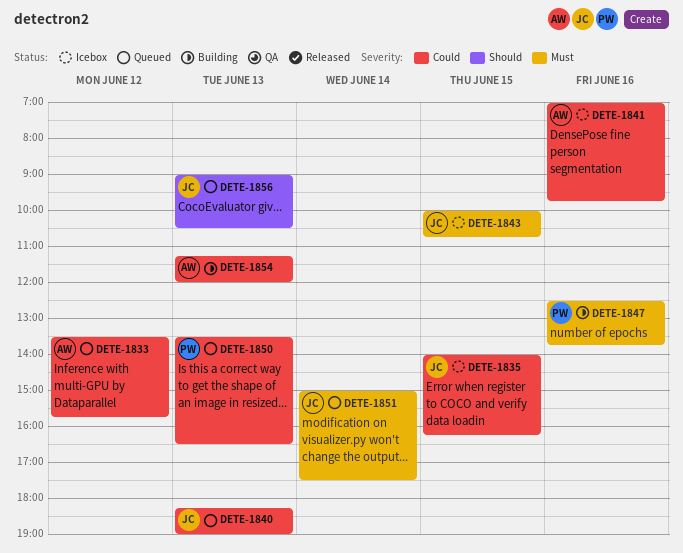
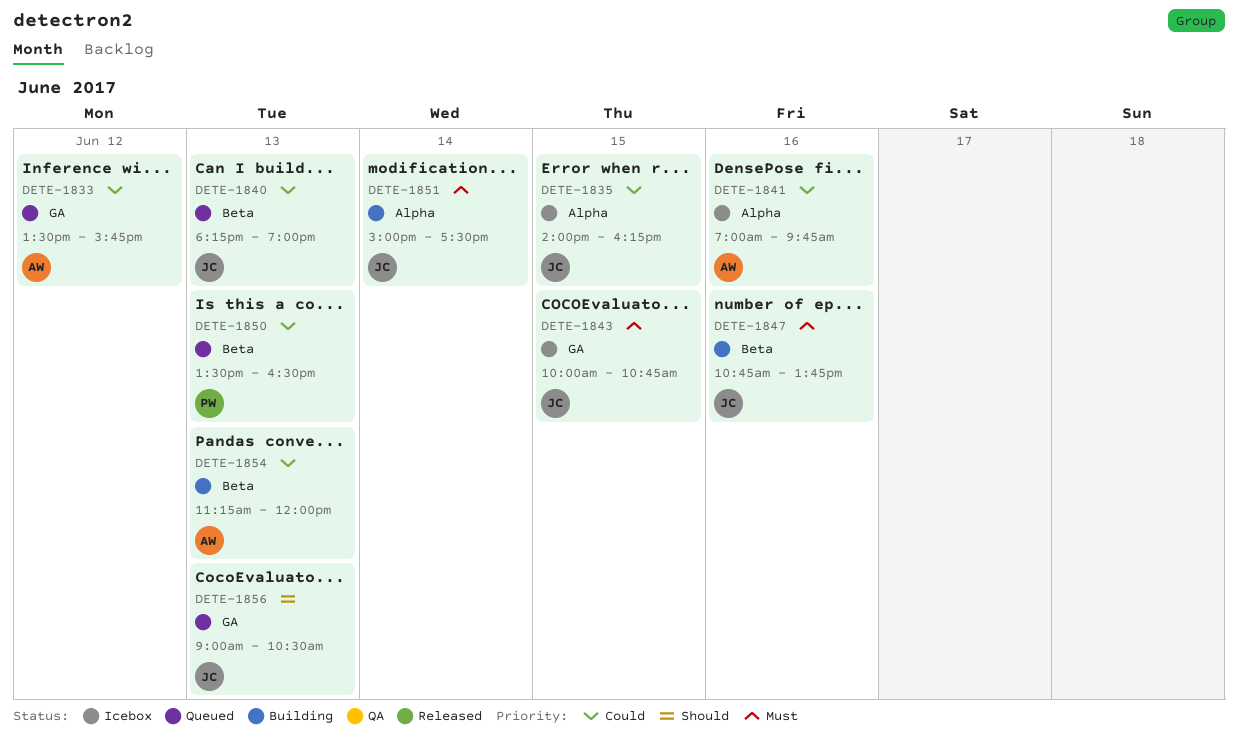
DETE-1847, owner: PW -> JC
DETE-1847, begins: 12:30 -> 10:45
DETE-1851, status: Queued -> Building

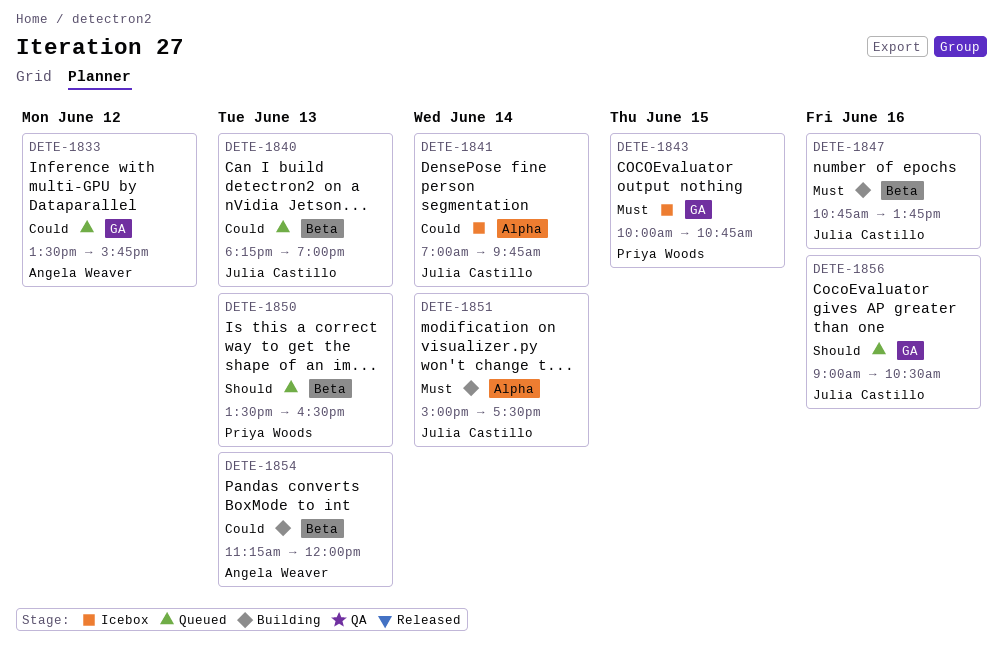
DETE-1835: present -> none
DETE-1841, owner: Angela Weaver -> Julia Castillo
DETE-1841, day: Jun 16 -> Jun 14
DETE-1843, owner: Julia Castillo -> Priya Woods
DETE-1850, priority: Could -> Should
DETE-1856, day: Jun 13 -> Jun 16

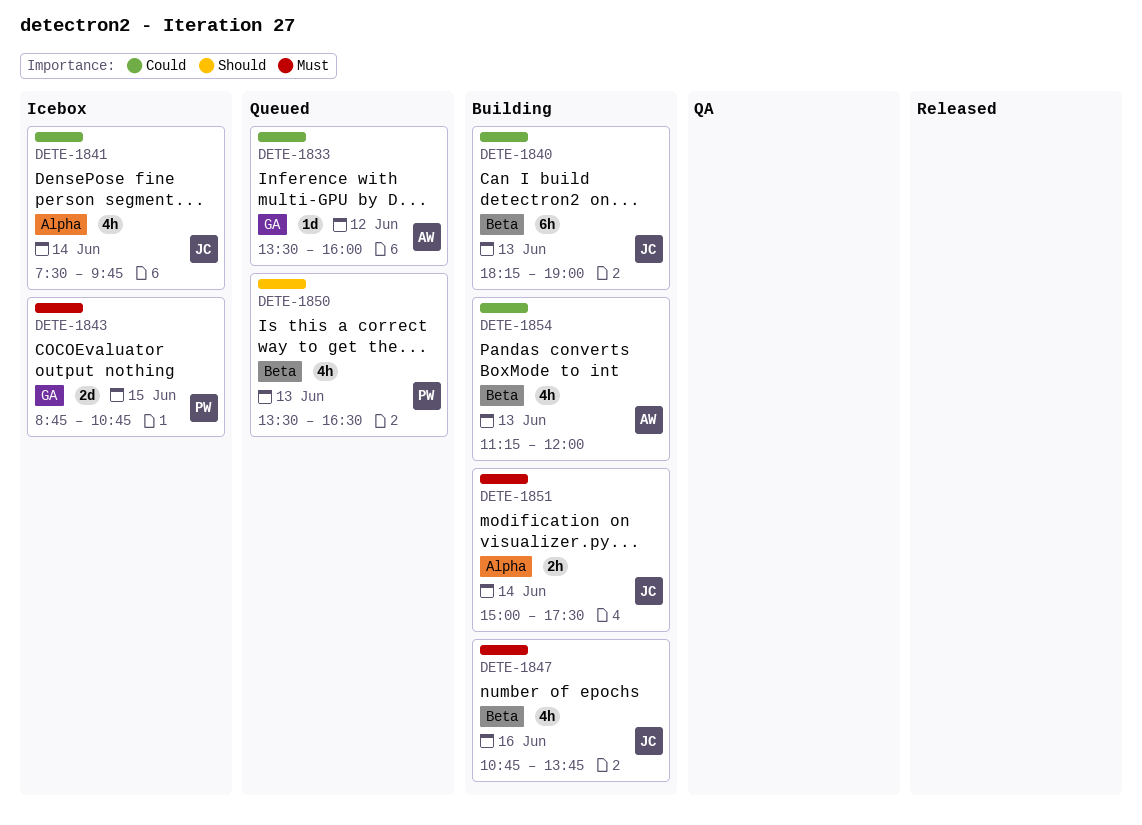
DETE-1833, ends: 15:45 -> 16:00
DETE-1840, status: Queued -> Building
DETE-1841, begins: 07:00 -> 07:30
DETE-1843, begins: 10:00 -> 08:45
DETE-1856: present -> none

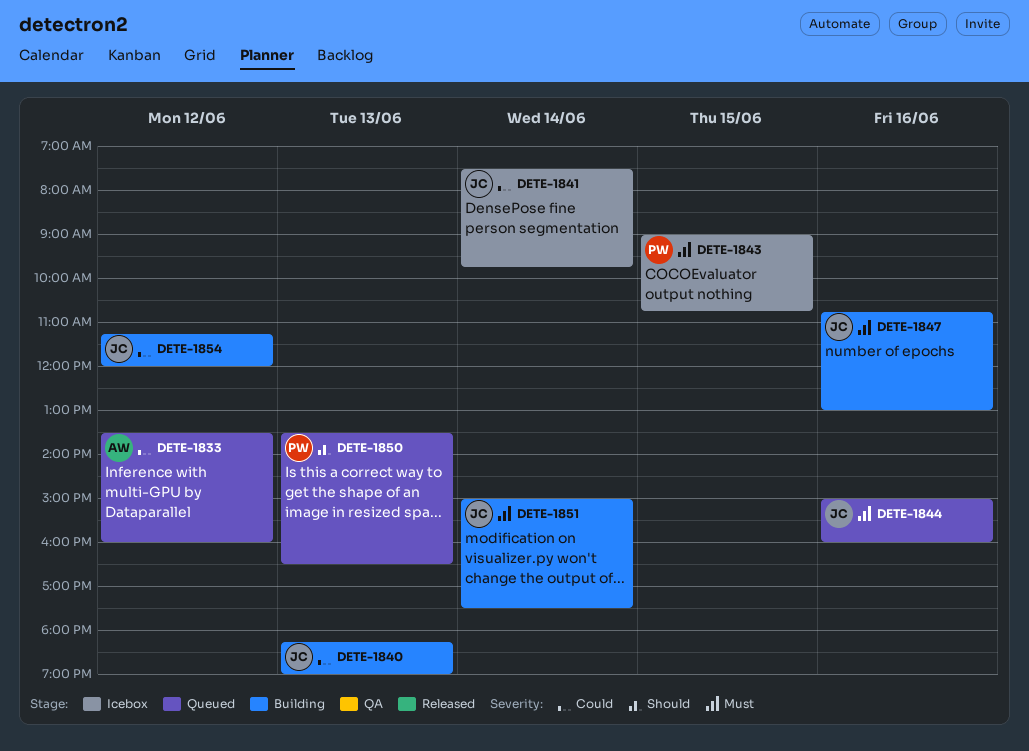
DETE-1843, begins: 08:45 -> 09:00
DETE-1844: none -> present
DETE-1847, ends: 13:45 -> 13:00
DETE-1854, owner: AW -> JC
DETE-1854, day: Jun 13 -> Jun 12

